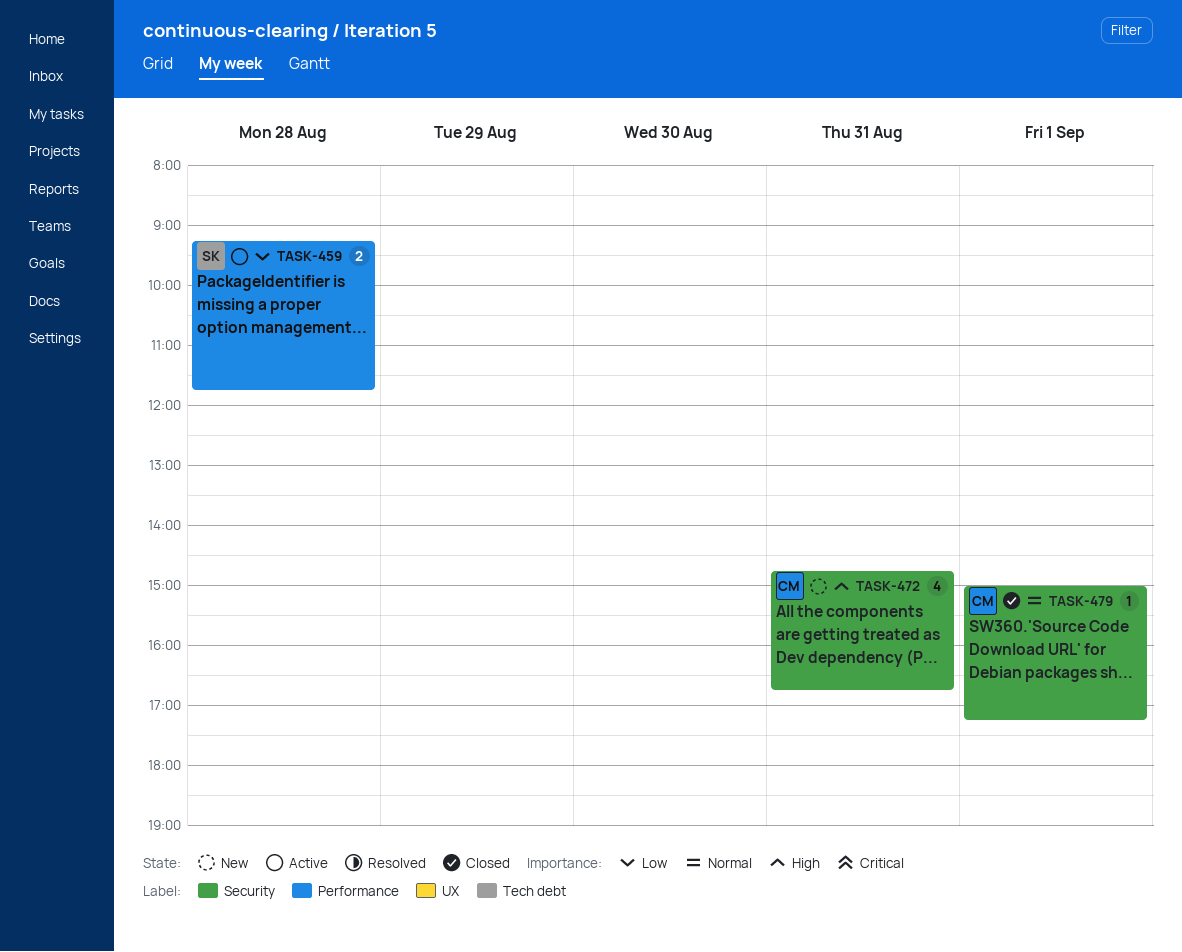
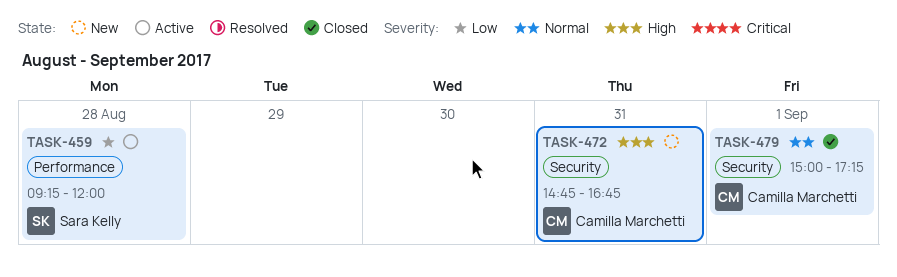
TASK-459, ends: 11:45 -> 12:00

